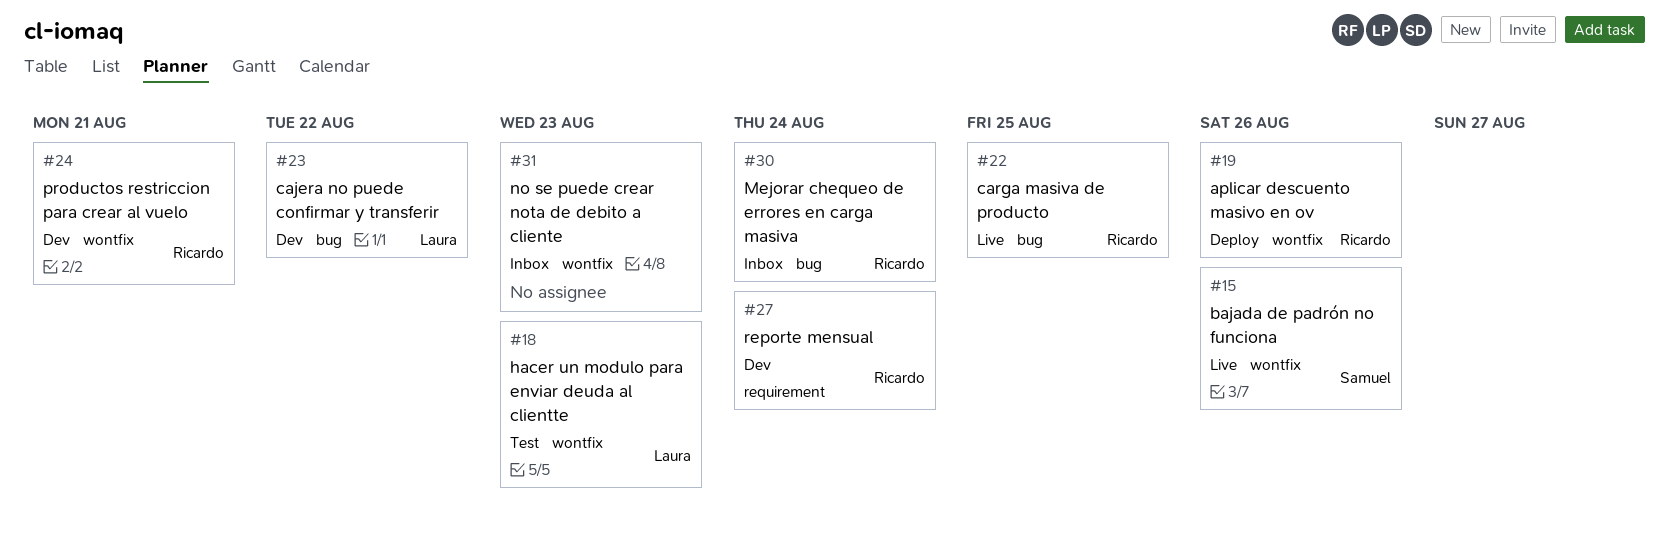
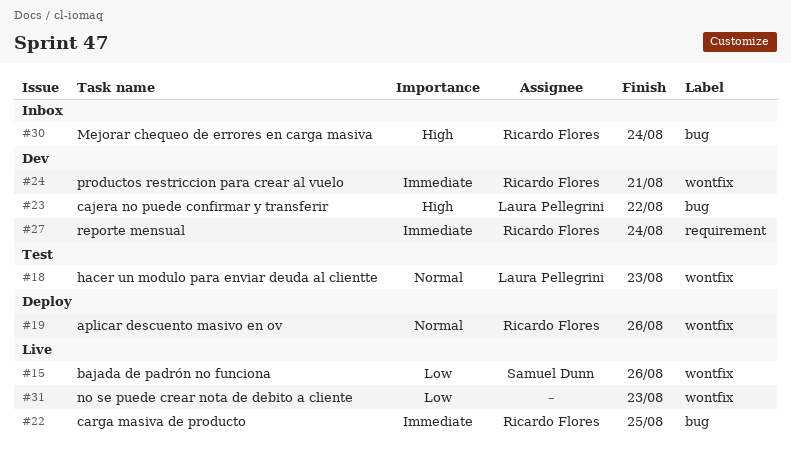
#31, status: Inbox -> Live

